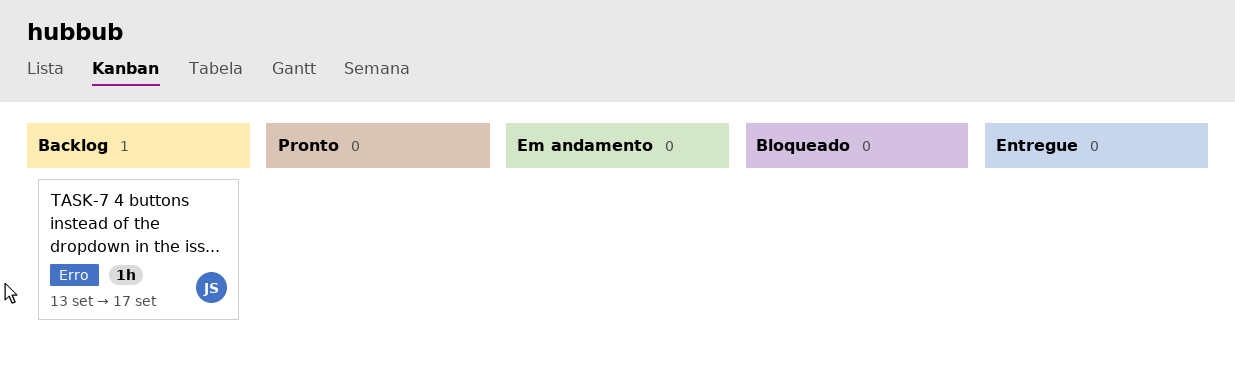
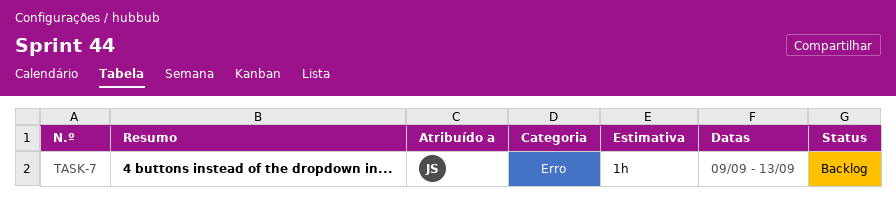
TASK-7, start: Sep 13 -> Sep 9
TASK-7, due: Sep 17 -> Sep 13

